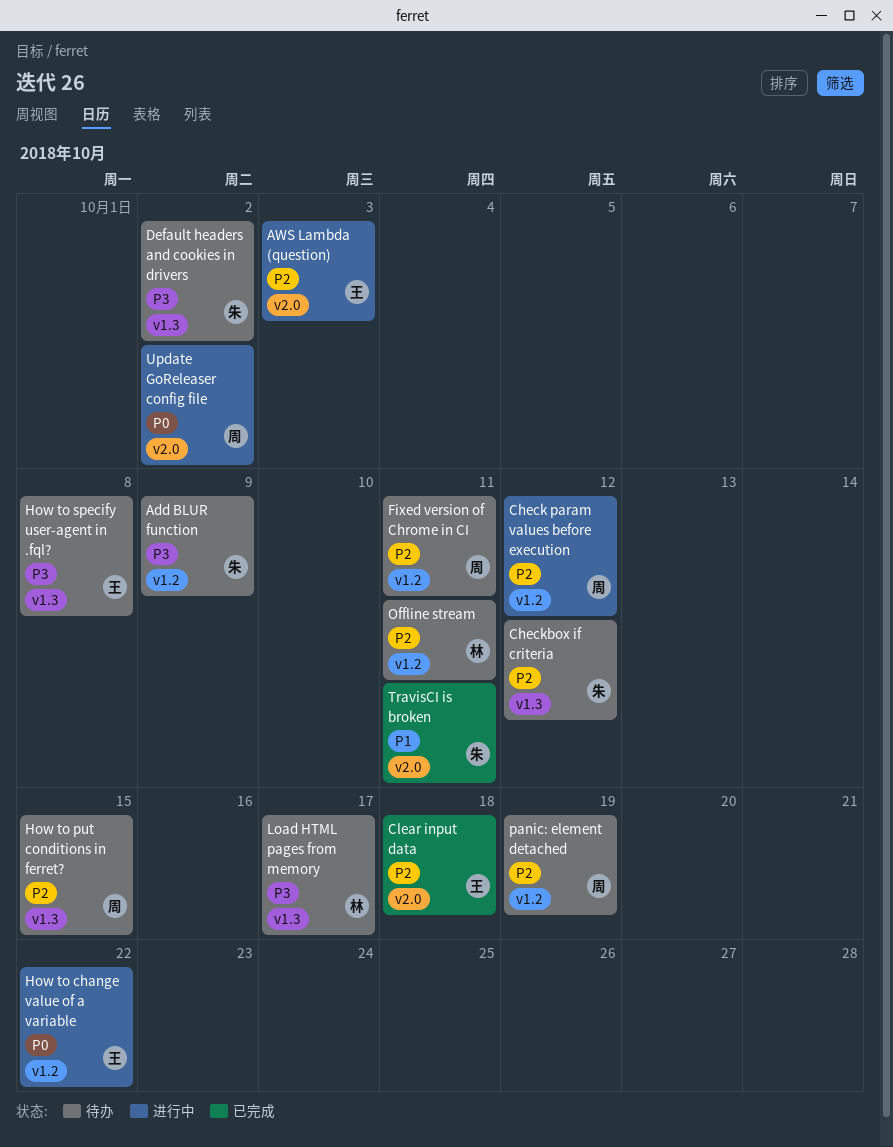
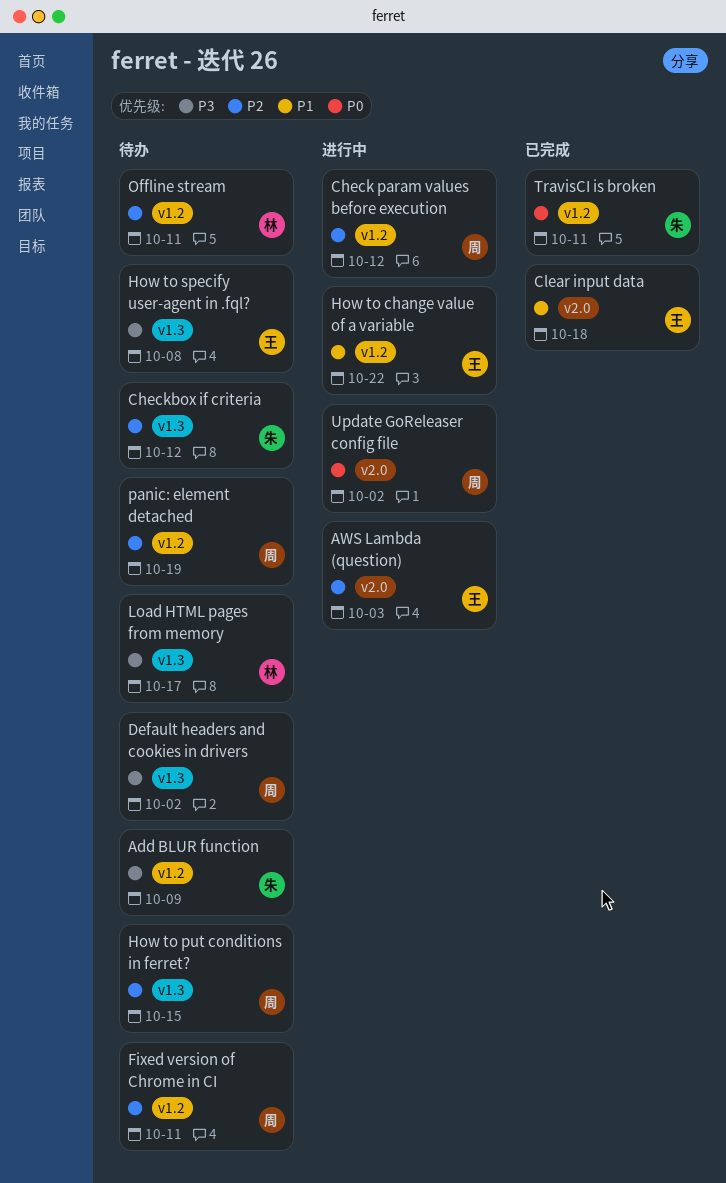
Clear input data, priority: P2 -> P1
Default headers and cookies in drivers, owner: 朱 -> 周
How to change value of a variable, priority: P0 -> P1
TravisCI is broken, priority: P1 -> P0
TravisCI is broken, label: v2.0 -> v1.2

